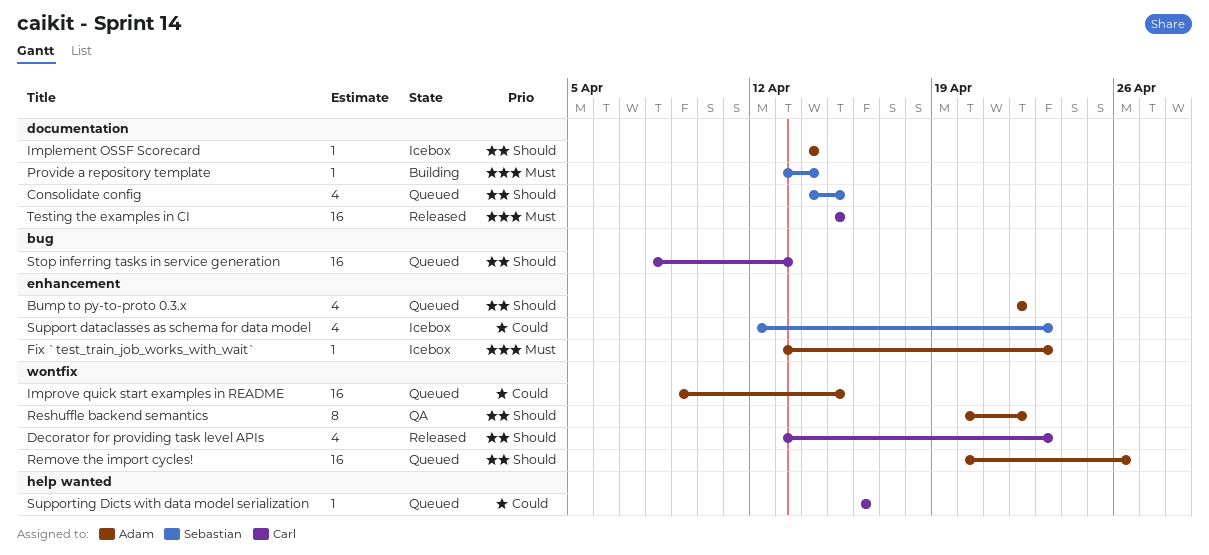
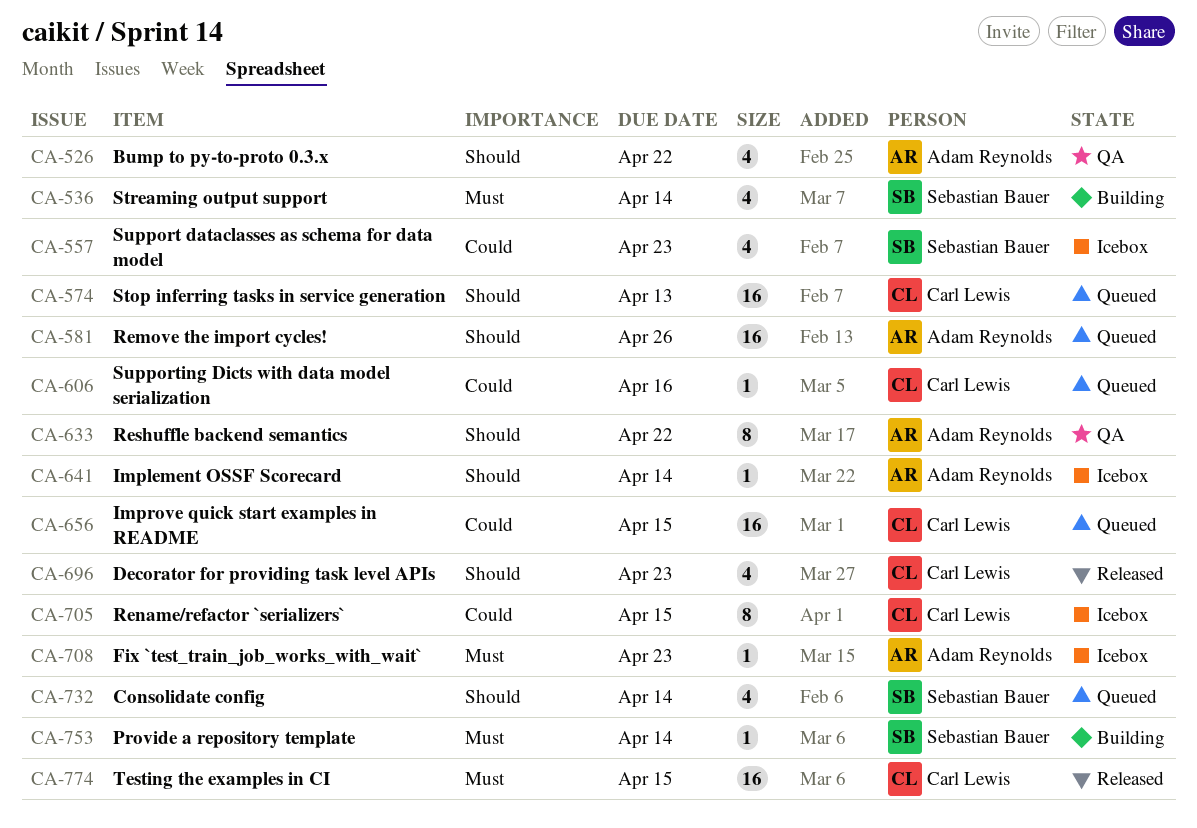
Bump to py-to-proto 0.3.x, status: Queued -> QA
Consolidate config, due: Apr 15 -> Apr 14
Improve quick start examples in README, owner: Adam Reynolds -> Carl Lewis
Rename/refactor `serializers`: none -> present
Streaming output support: none -> present

